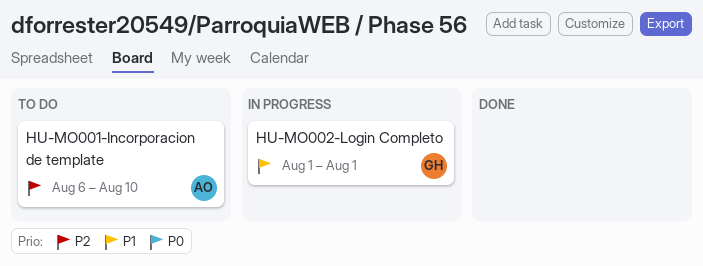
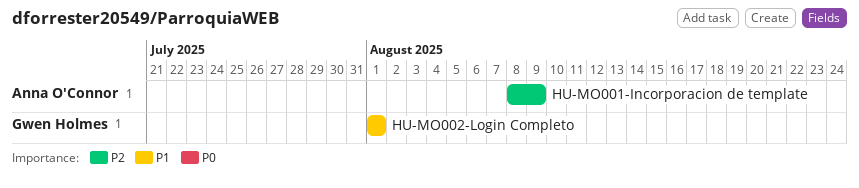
HU-MO001-Incorporacion de template, start: Aug 6 -> Aug 8
HU-MO001-Incorporacion de template, due: Aug 10 -> Aug 9

